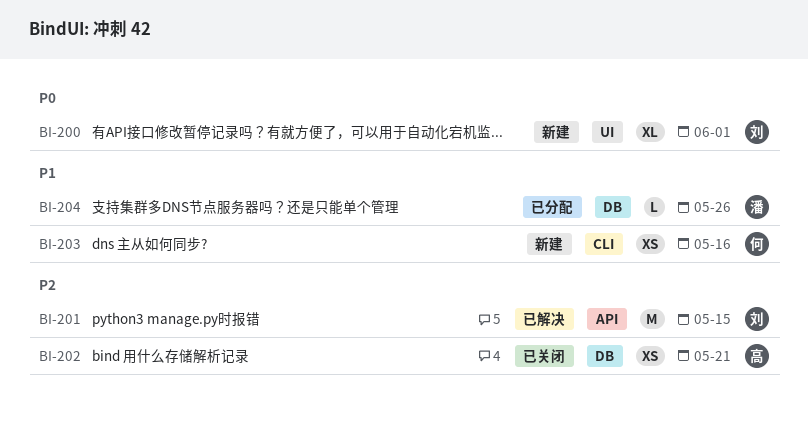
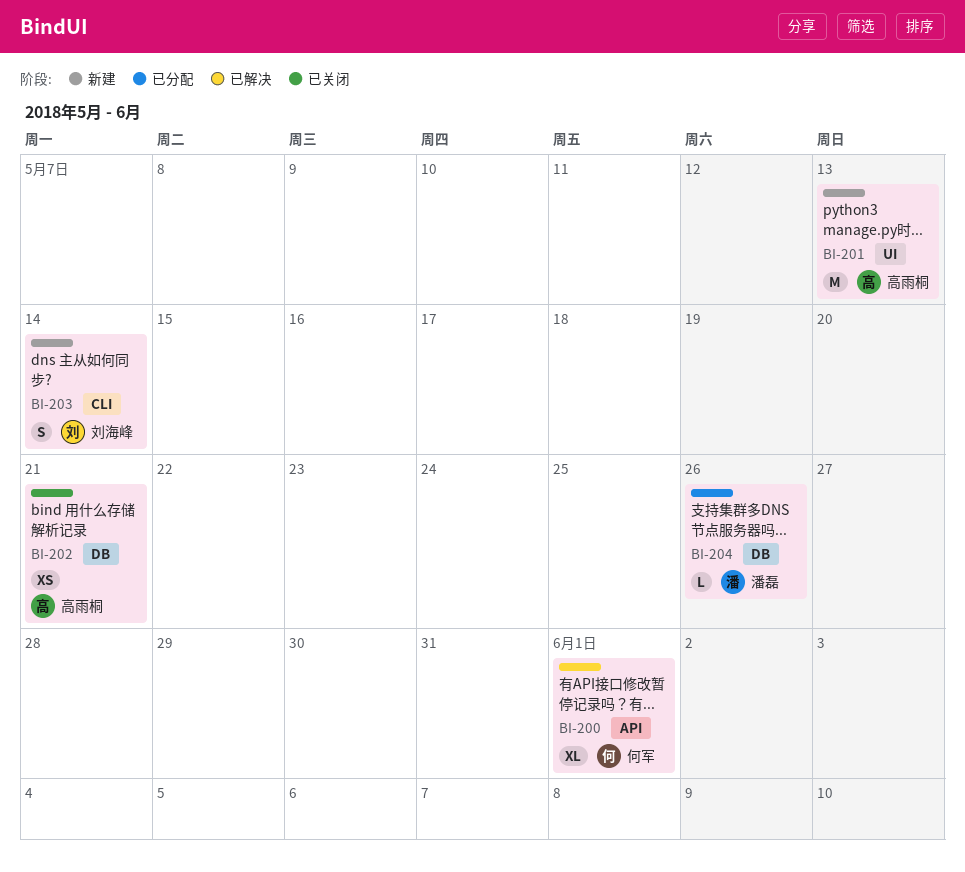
BI-200, status: 新建 -> 已解决
BI-200, owner: 刘海峰 -> 何军
BI-200, label: UI -> API
BI-201, status: 已解决 -> 新建
BI-201, owner: 刘海峰 -> 高雨桐
BI-201, label: API -> UI
BI-201, due: May 15 -> May 13
BI-203, owner: 何军 -> 刘海峰
BI-203, estimate: XS -> S
BI-203, due: May 16 -> May 14

